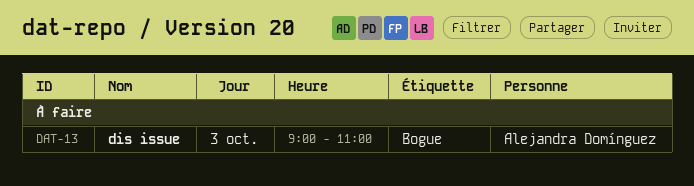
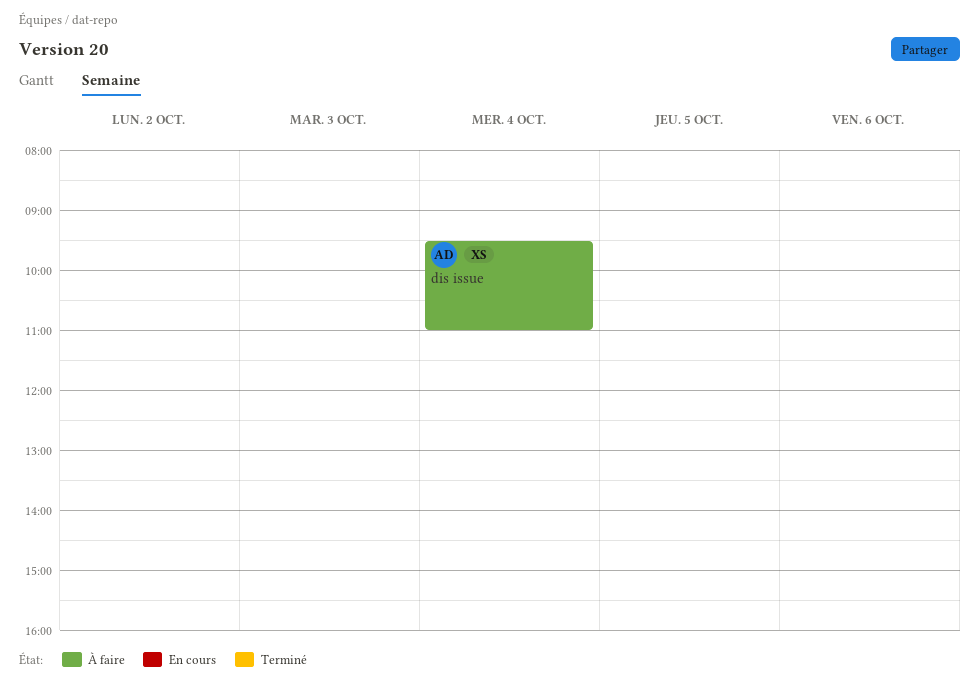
dis issue, day: Oct 3 -> Oct 4
dis issue, begins: 09:00 -> 09:30

